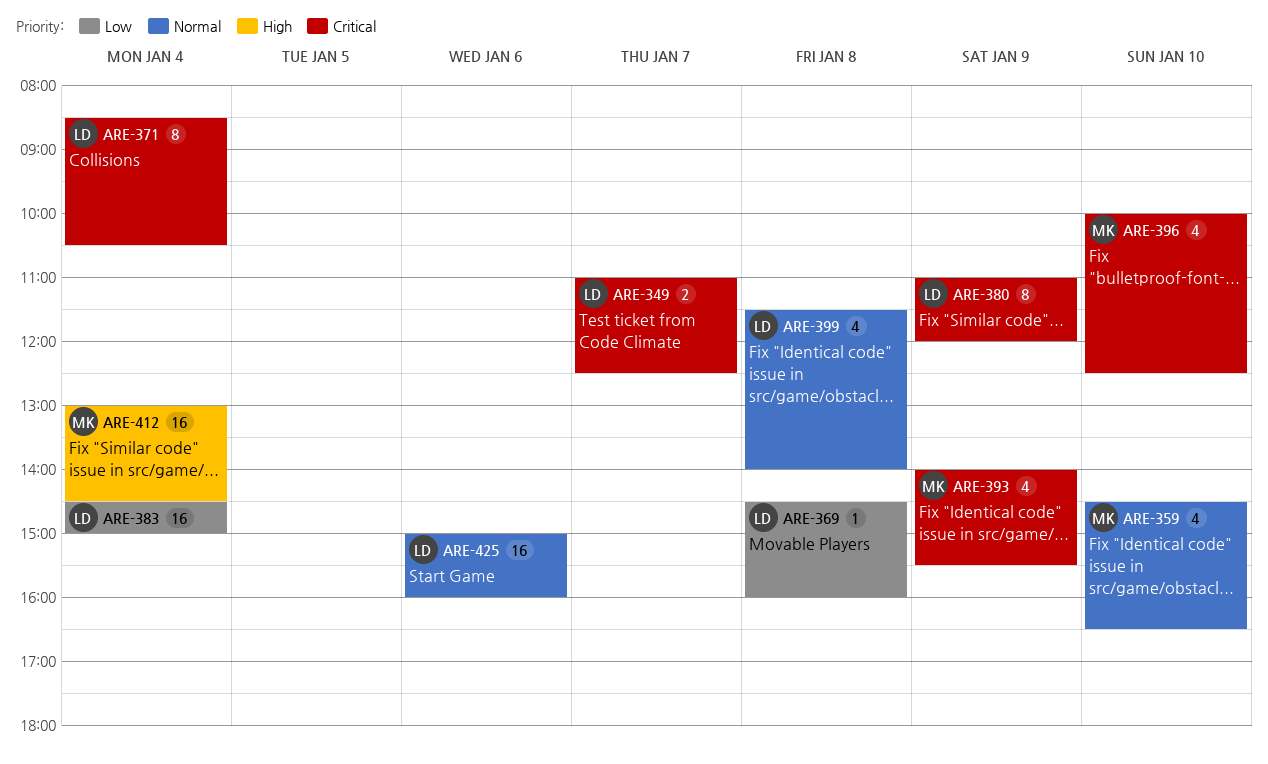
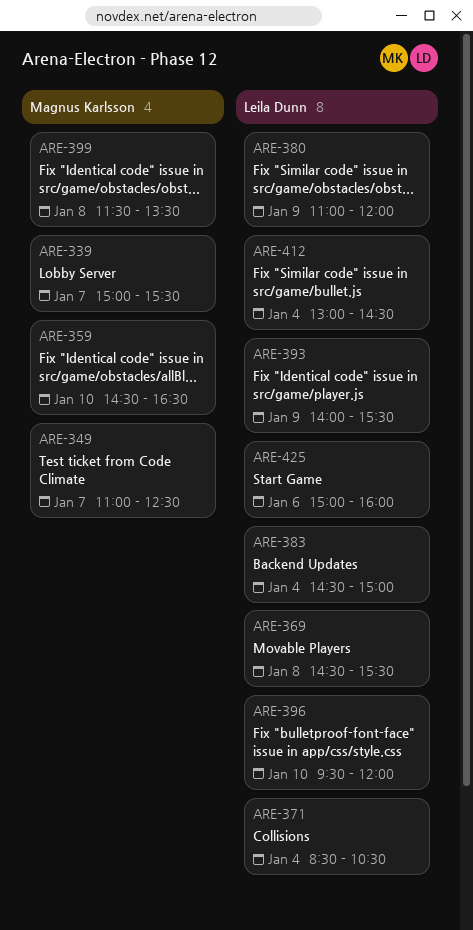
ARE-339: none -> present
ARE-349, owner: Leila Dunn -> Magnus Karlsson
ARE-369, ends: 16:00 -> 15:30
ARE-393, owner: Magnus Karlsson -> Leila Dunn
ARE-396, owner: Magnus Karlsson -> Leila Dunn
ARE-396, begins: 10:00 -> 09:30
ARE-396, ends: 12:30 -> 12:00
ARE-399, owner: Leila Dunn -> Magnus Karlsson
ARE-399, ends: 14:00 -> 13:30
ARE-412, owner: Magnus Karlsson -> Leila Dunn

